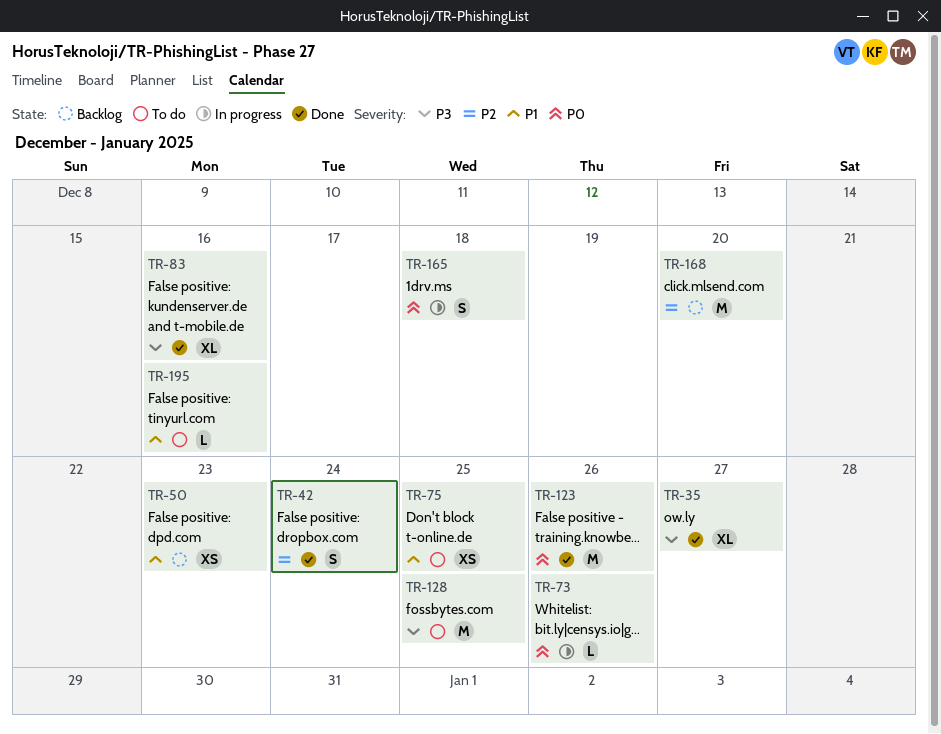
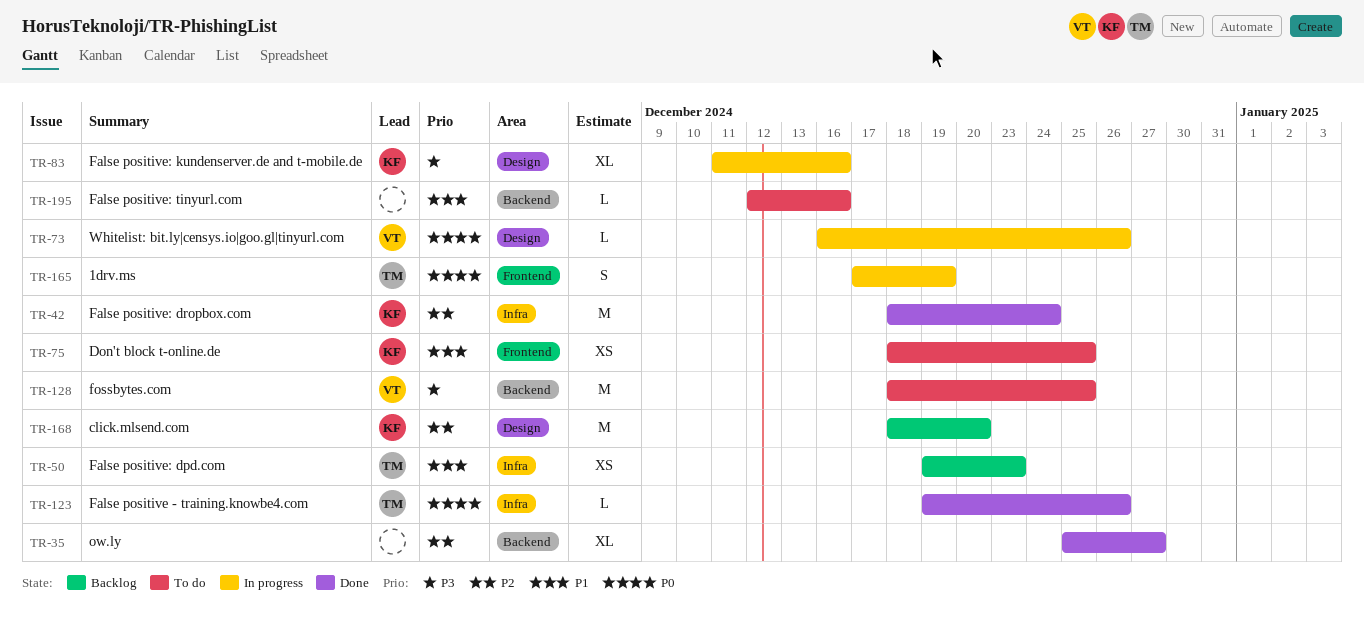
TR-35, priority: P3 -> P2
TR-42, estimate: S -> M
TR-83, status: Done -> In progress
TR-123, estimate: M -> L
TR-165, due: Dec 18 -> Dec 19

